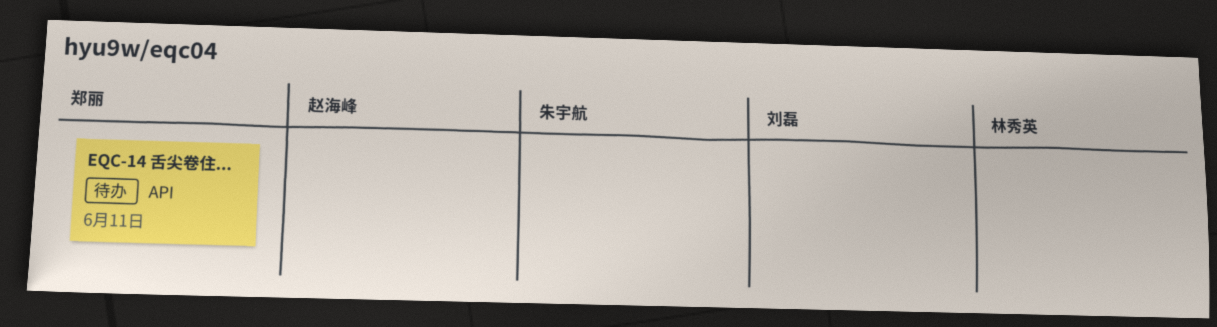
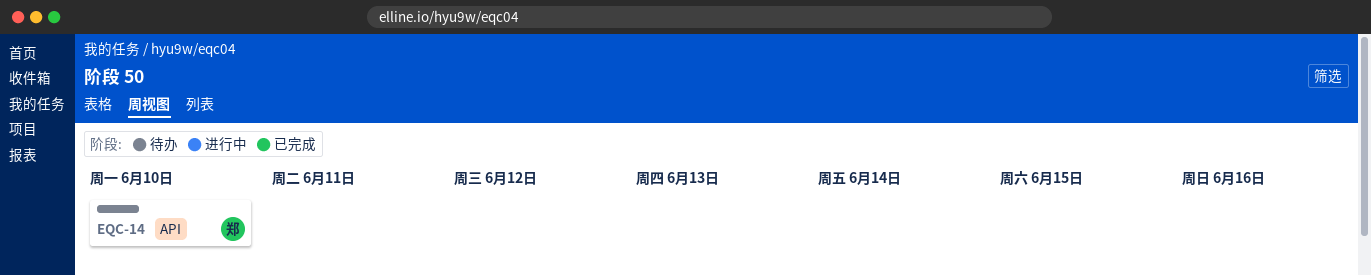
EQC-14, due: Jun 11 -> Jun 10

